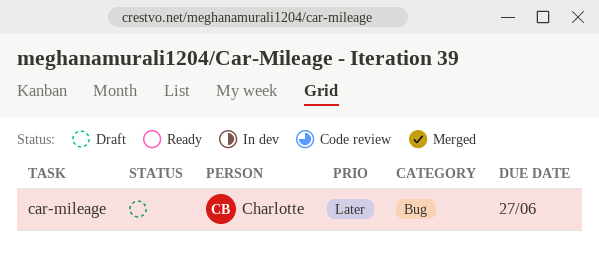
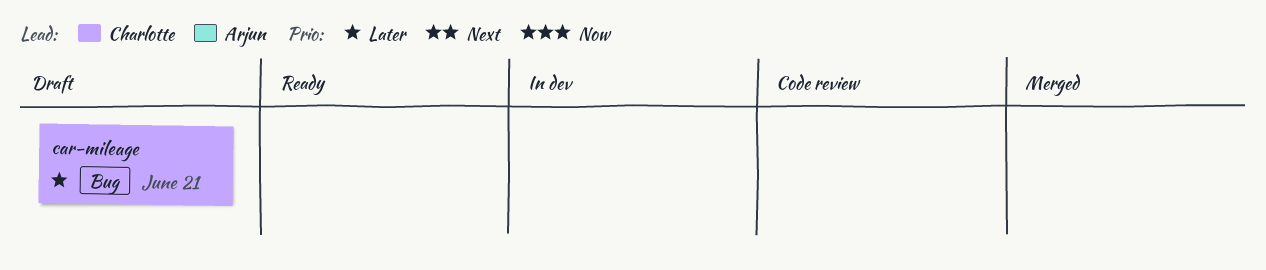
car-mileage, due: Jun 27 -> Jun 21

